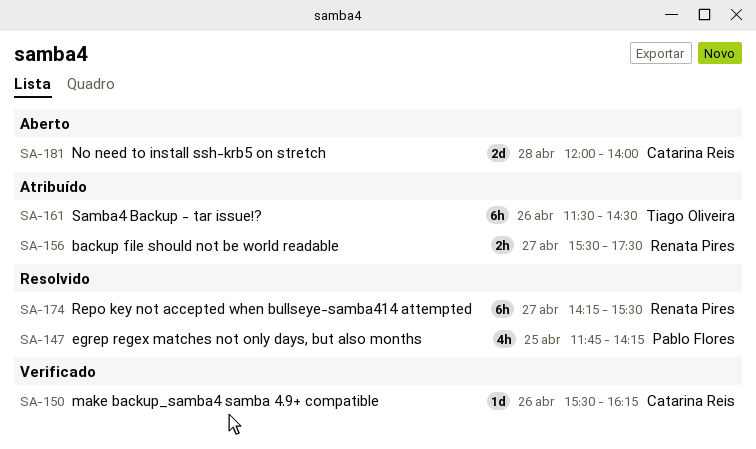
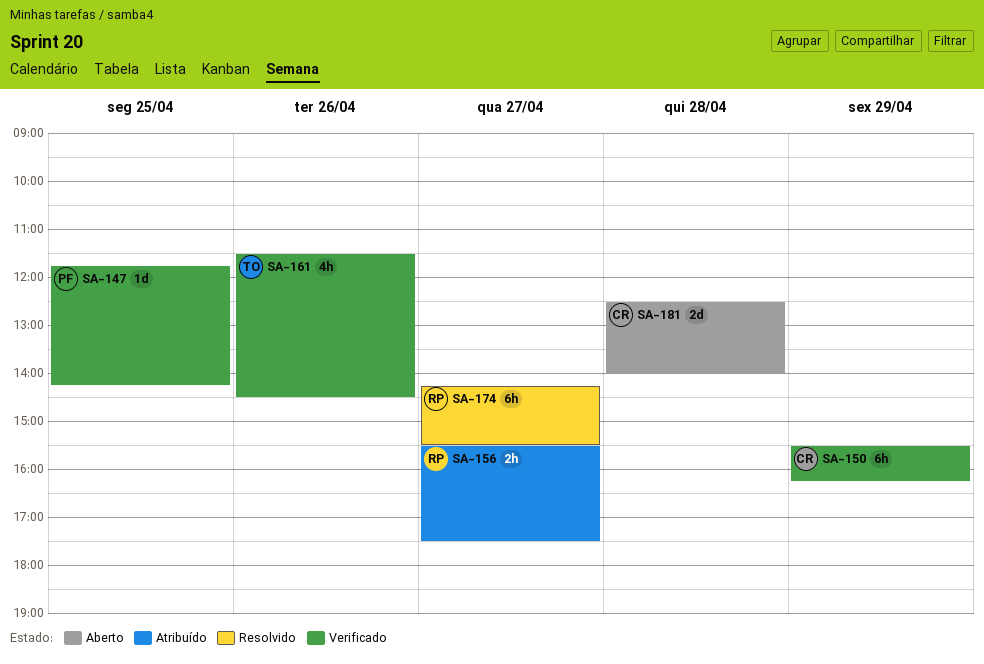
SA-147, status: Resolvido -> Verificado
SA-147, estimate: 4h -> 1d
SA-150, estimate: 1d -> 6h
SA-150, day: Apr 26 -> Apr 29
SA-161, status: Atribuído -> Verificado
SA-161, estimate: 6h -> 4h
SA-181, begins: 12:00 -> 12:30

